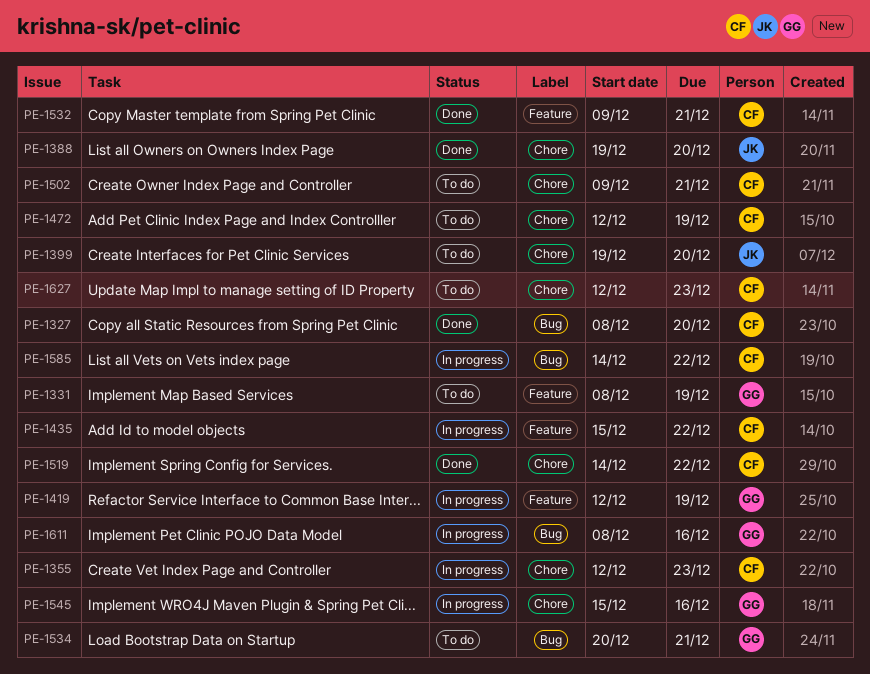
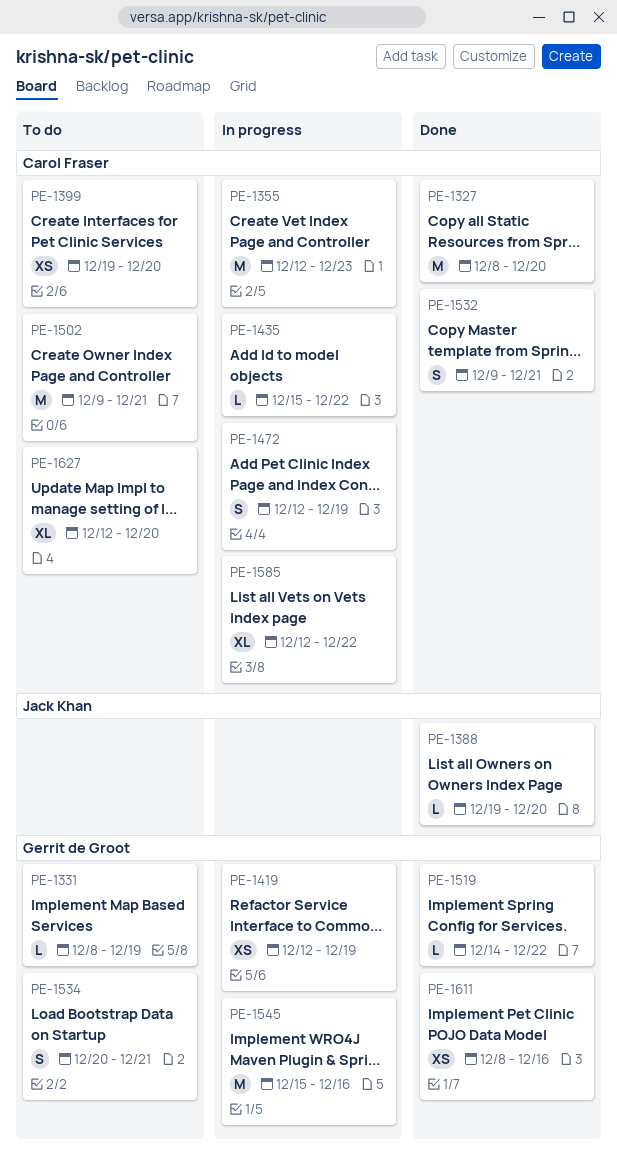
PE-1399, owner: Jack Khan -> Carol Fraser
PE-1472, status: To do -> In progress
PE-1519, owner: Carol Fraser -> Gerrit de Groot
PE-1585, start: Dec 14 -> Dec 12
PE-1611, status: In progress -> Done
PE-1627, due: Dec 23 -> Dec 20

